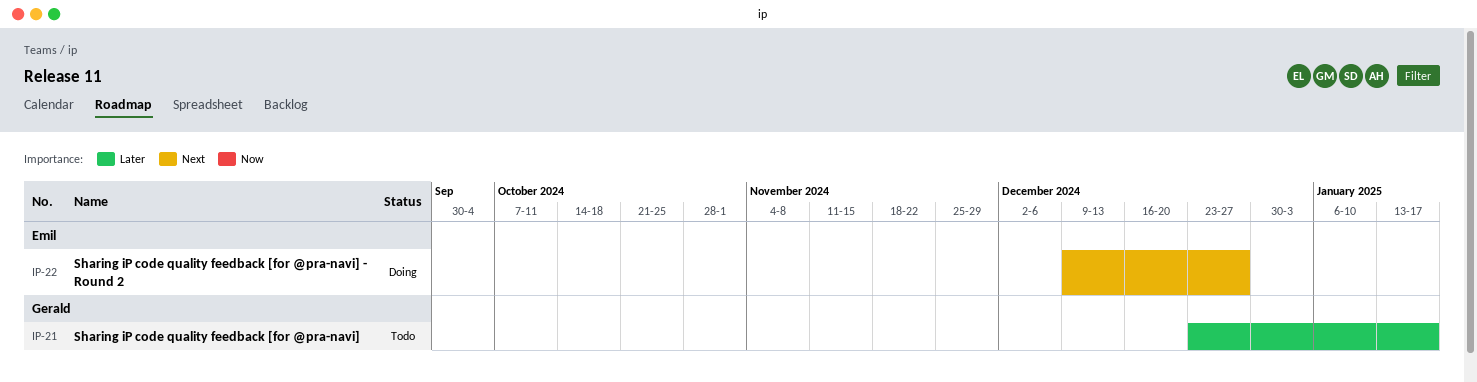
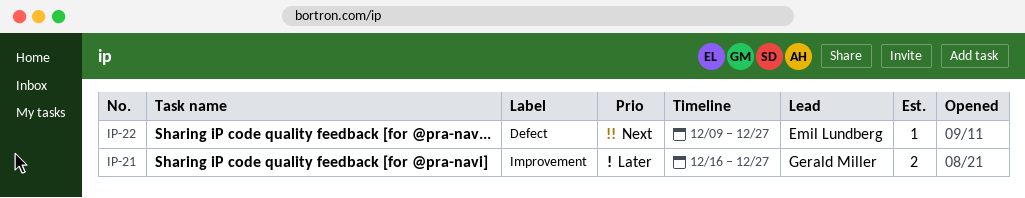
IP-21, start: Dec 23 -> Dec 16
IP-21, due: Jan 17 -> Dec 27

